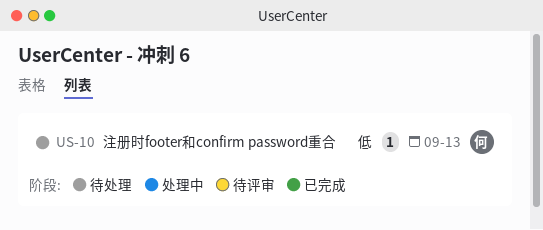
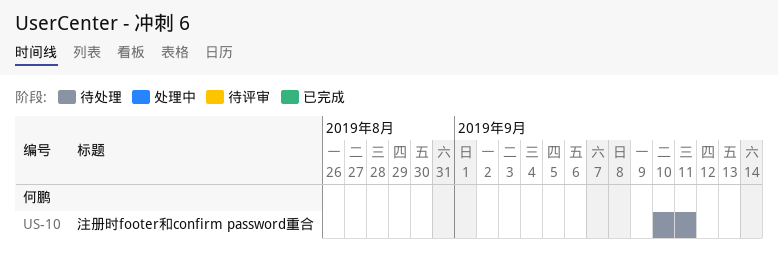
US-10, due: Sep 13 -> Sep 11

